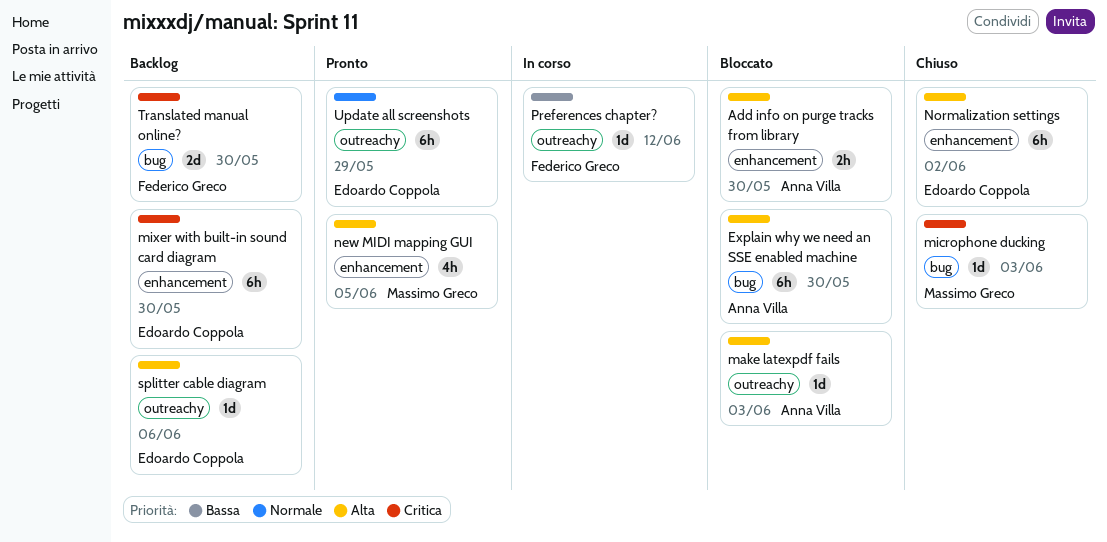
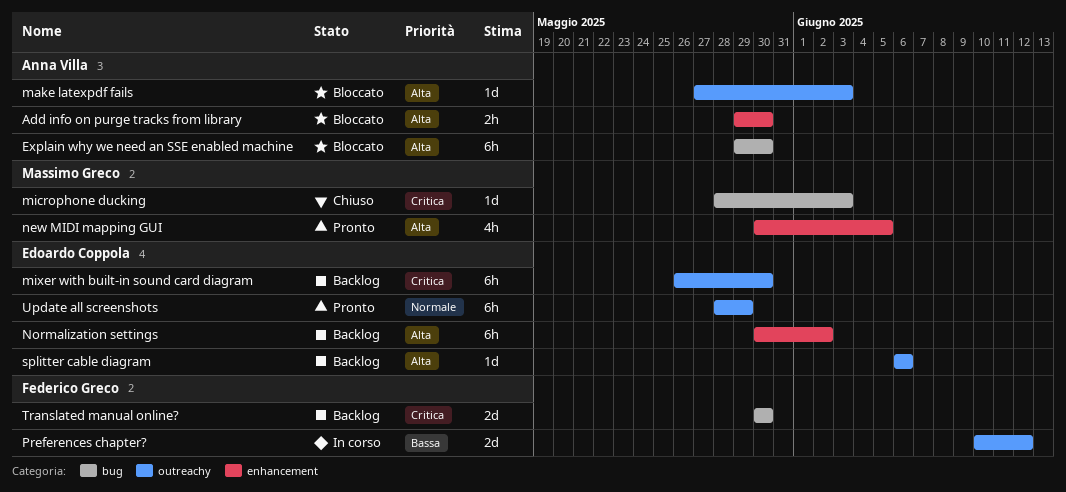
mixer with built-in sound card diagram, label: enhancement -> outreachy
Normalization settings, status: Chiuso -> Backlog
Preferences chapter?, estimate: 1d -> 2d

